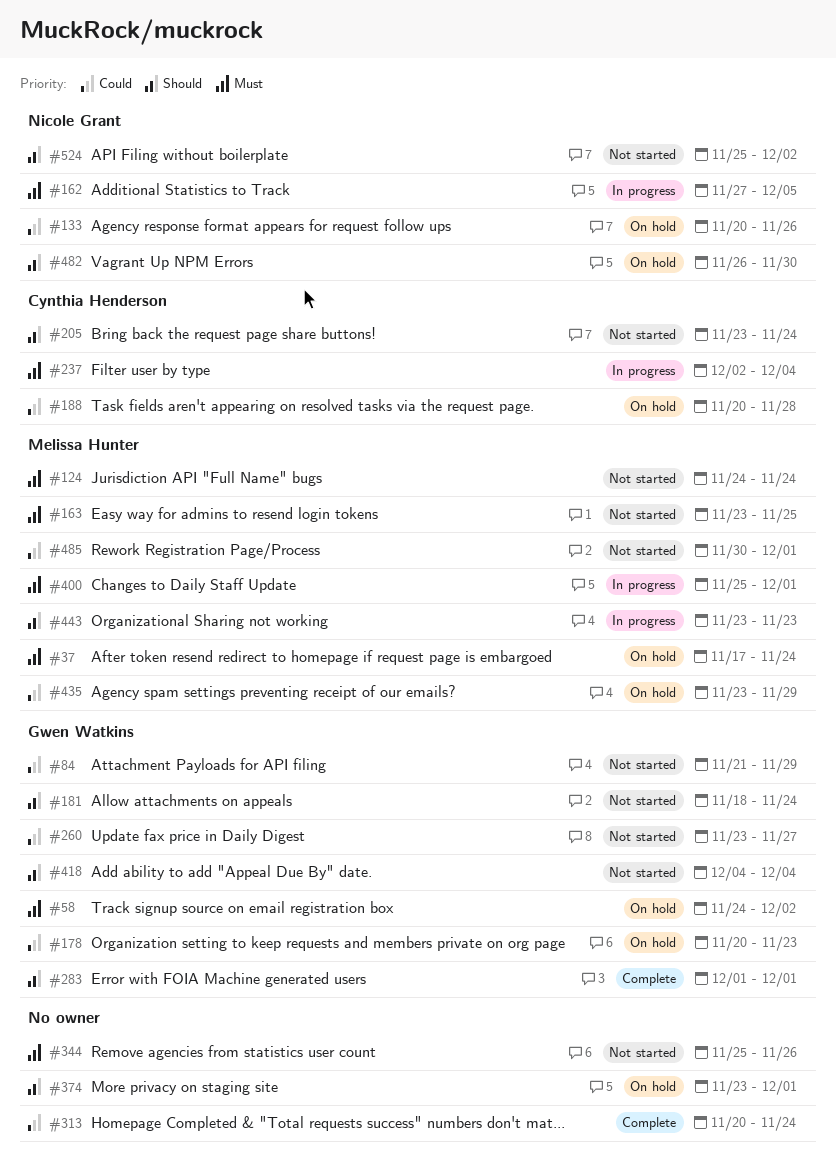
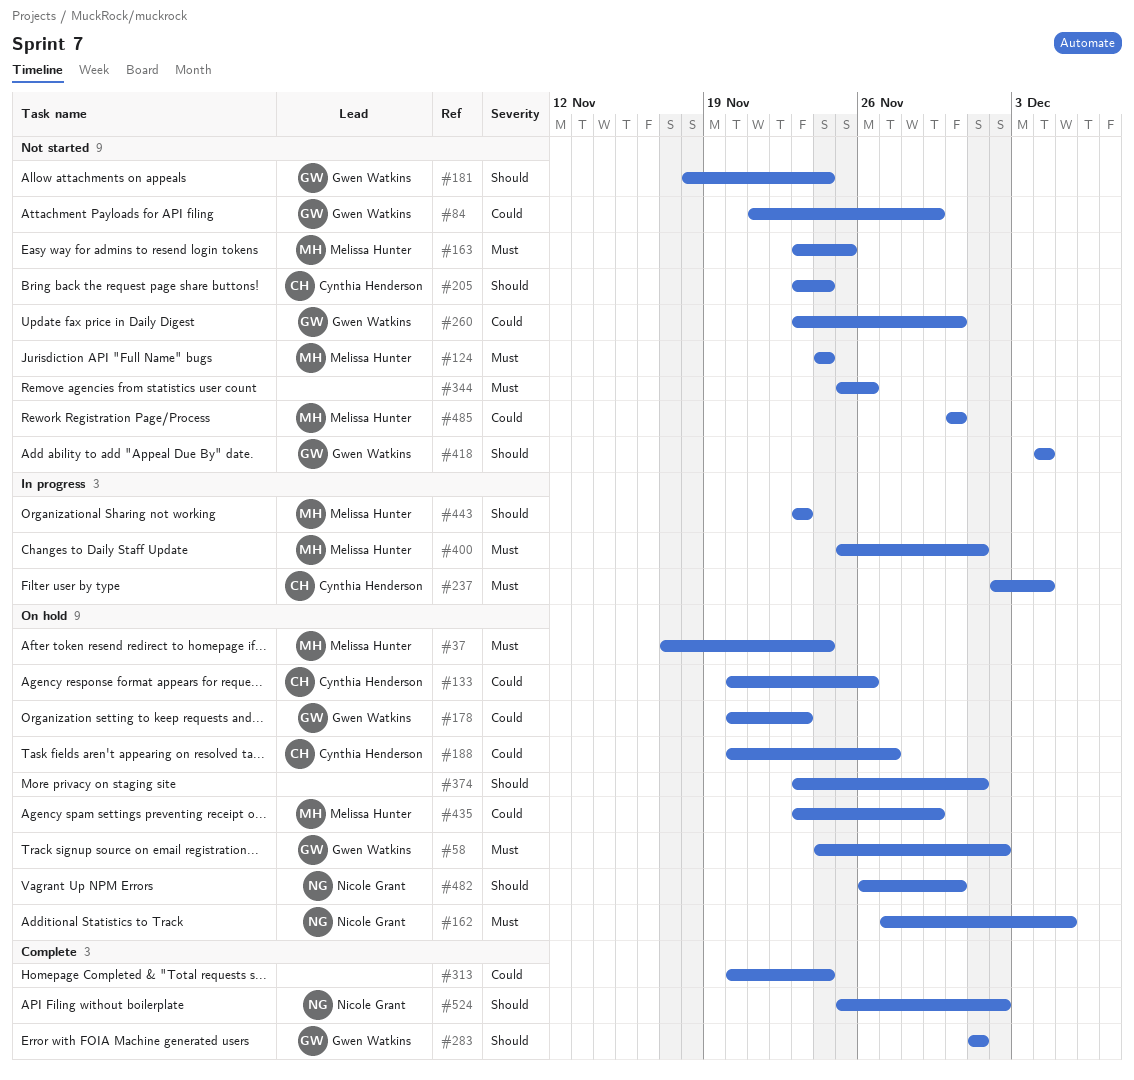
#133, owner: Nicole Grant -> Cynthia Henderson
#162, status: In progress -> On hold
#188, due: Nov 28 -> Nov 27
#260, due: Nov 27 -> Nov 30
#485, due: Dec 1 -> Nov 30
#524, status: Not started -> Complete

